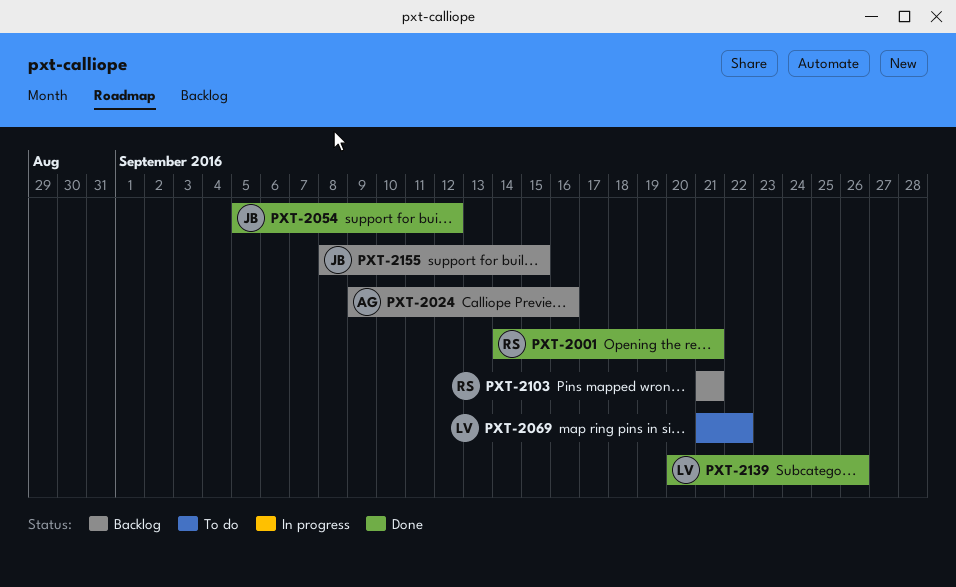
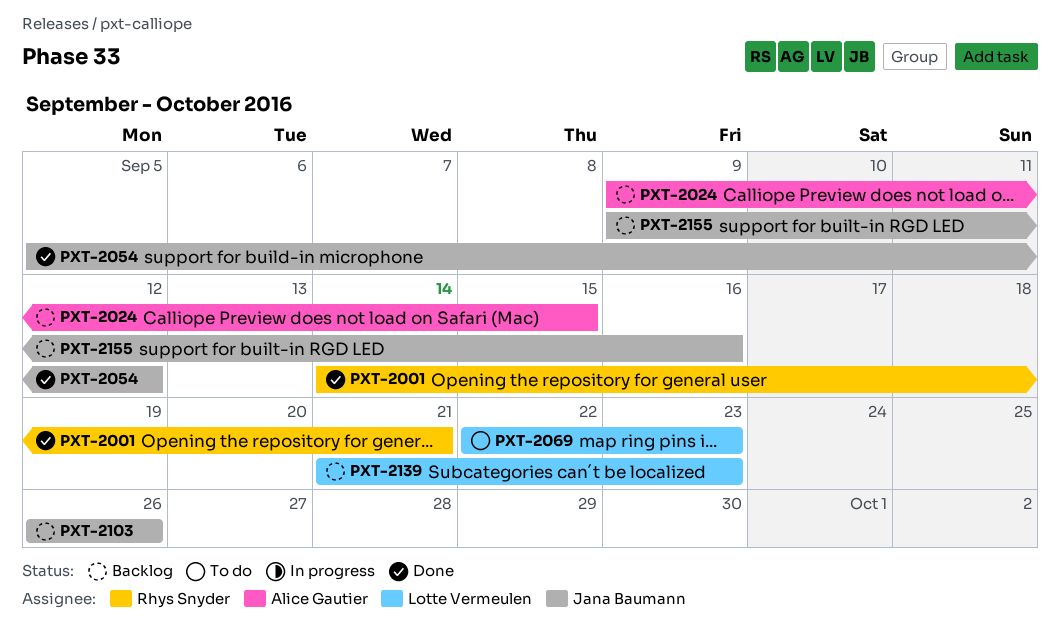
PXT-2024, due: Sep 16 -> Sep 15
PXT-2069, start: Sep 21 -> Sep 22
PXT-2069, due: Sep 22 -> Sep 23
PXT-2103, owner: Rhys Snyder -> Jana Baumann
PXT-2103, start: Sep 21 -> Sep 26
PXT-2103, due: Sep 21 -> Sep 26
PXT-2139, status: Done -> Backlog
PXT-2139, start: Sep 20 -> Sep 21
PXT-2139, due: Sep 26 -> Sep 23
PXT-2155, start: Sep 8 -> Sep 9
PXT-2155, due: Sep 15 -> Sep 16

